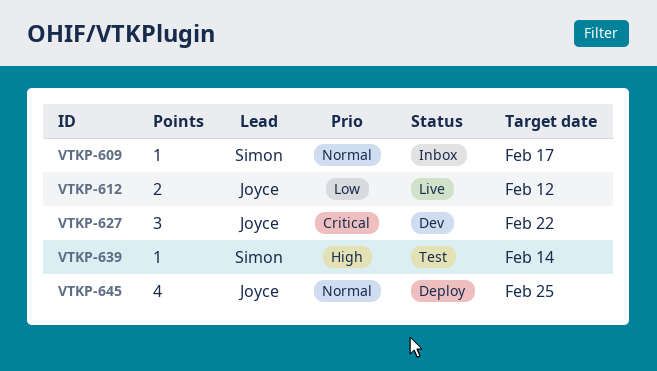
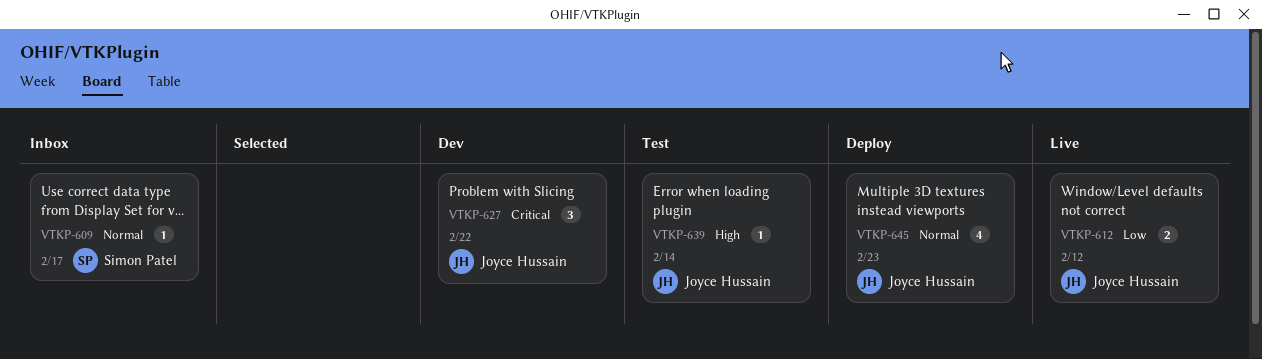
VTKP-639, owner: Simon Patel -> Joyce Hussain
VTKP-645, due: Feb 25 -> Feb 23

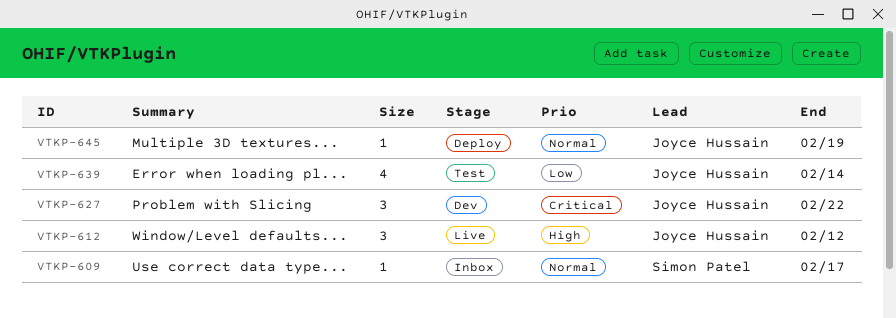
VTKP-612, priority: Low -> High
VTKP-612, estimate: 2 -> 3
VTKP-639, priority: High -> Low
VTKP-639, estimate: 1 -> 4
VTKP-645, estimate: 4 -> 1
VTKP-645, due: Feb 23 -> Feb 19

